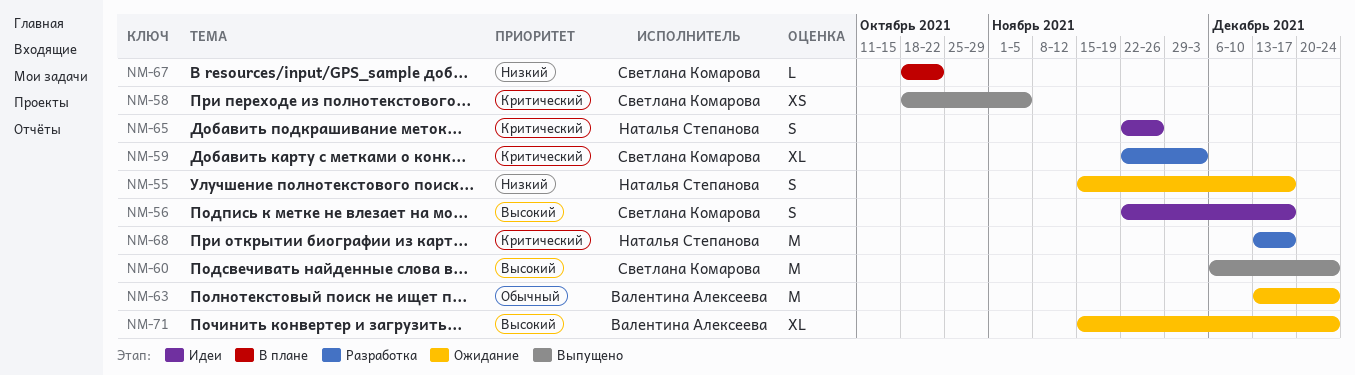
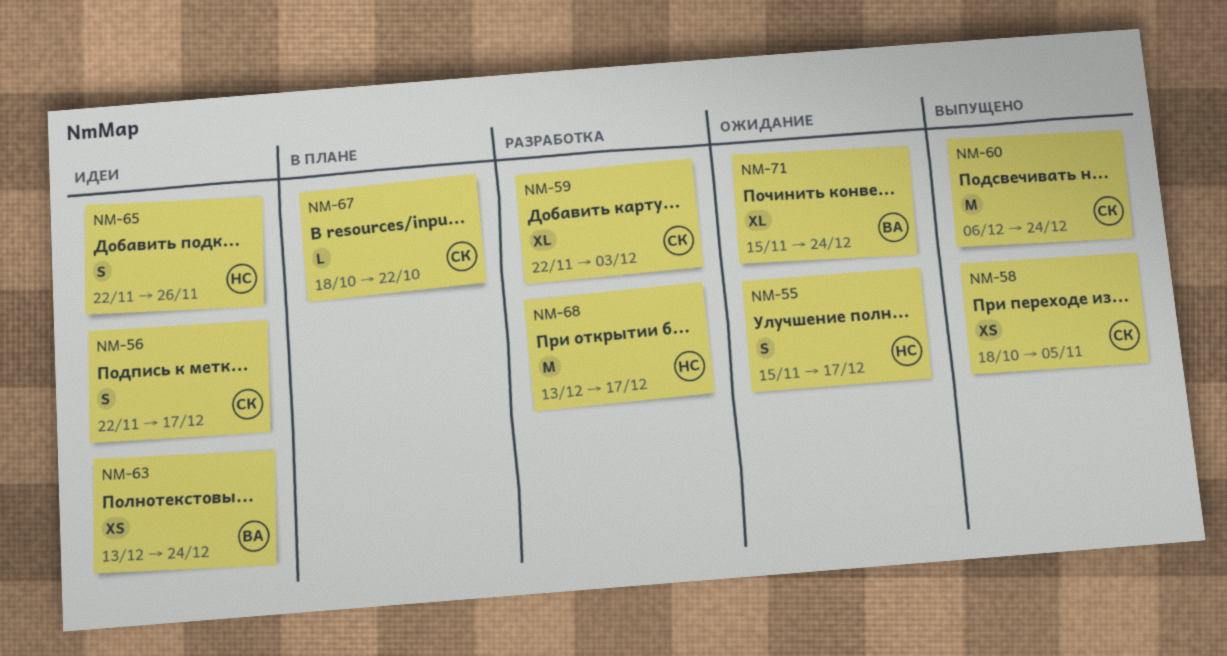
NM-63, status: Ожидание -> Идеи
NM-63, estimate: M -> XS

